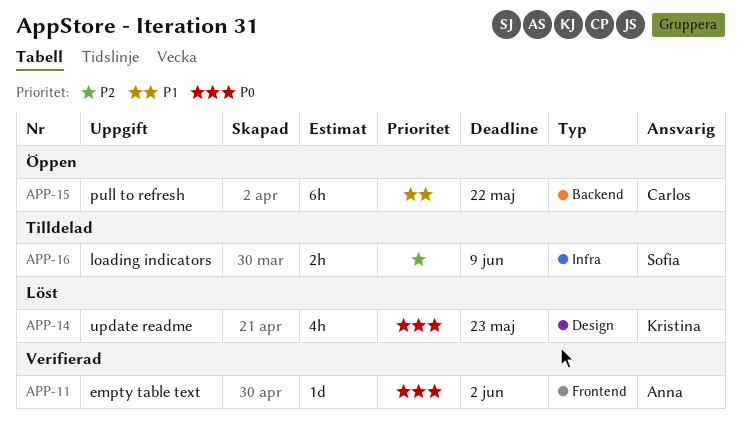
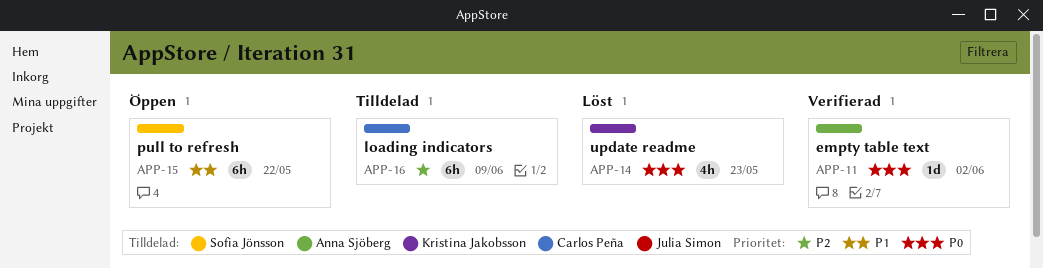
APP-15, owner: Carlos Peña -> Sofia Jönsson
APP-16, owner: Sofia Jönsson -> Carlos Peña
APP-16, estimate: 2h -> 6h

